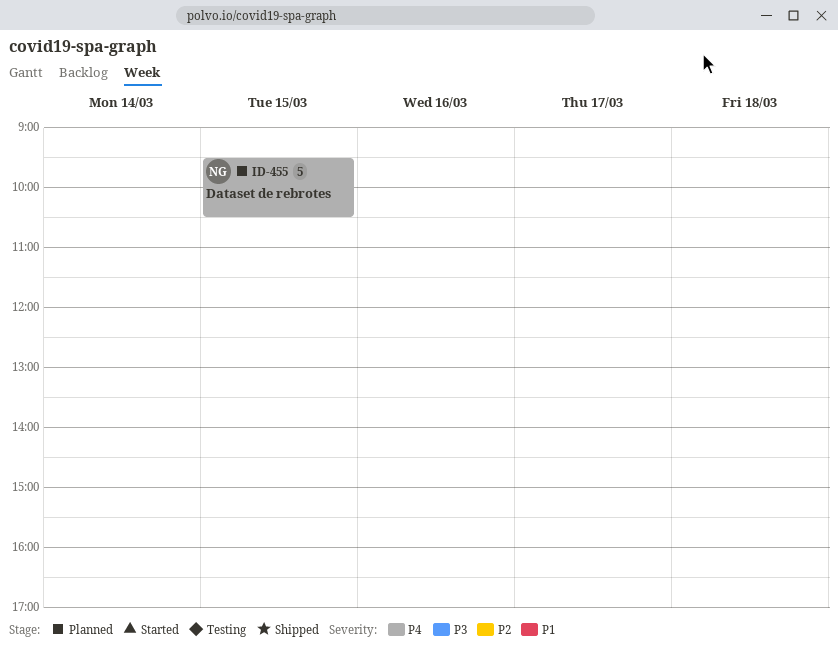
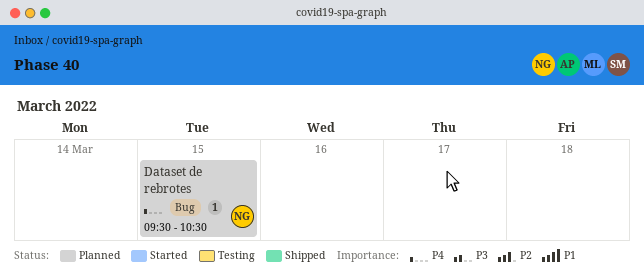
Dataset de rebrotes, estimate: 5 -> 1

